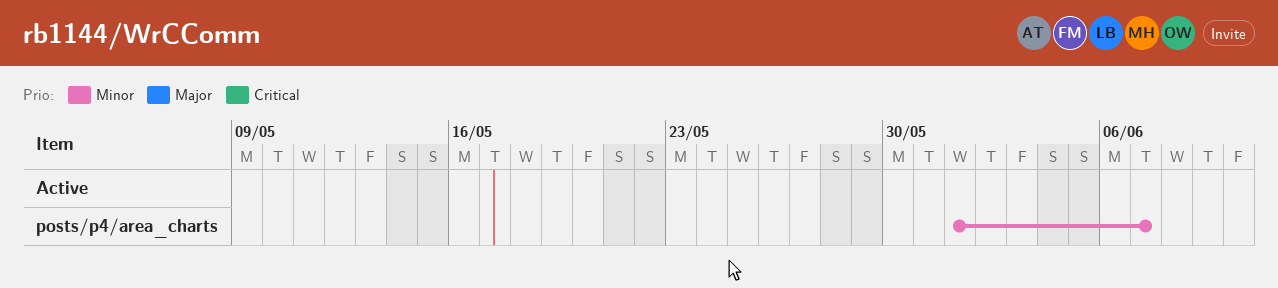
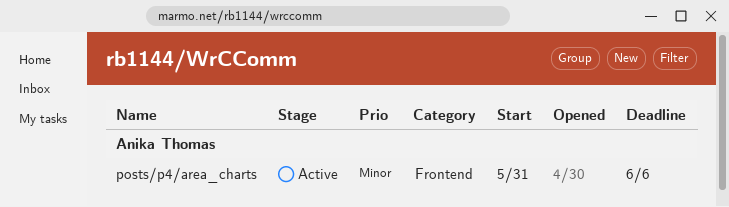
posts/p4/area_charts, start: Jun 1 -> May 31
posts/p4/area_charts, due: Jun 7 -> Jun 6

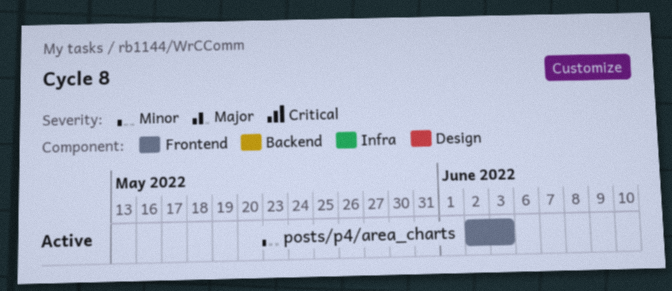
posts/p4/area_charts, start: May 31 -> Jun 2
posts/p4/area_charts, due: Jun 6 -> Jun 3

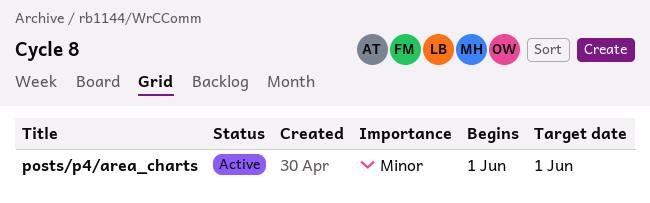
posts/p4/area_charts, start: Jun 2 -> Jun 1
posts/p4/area_charts, due: Jun 3 -> Jun 1

